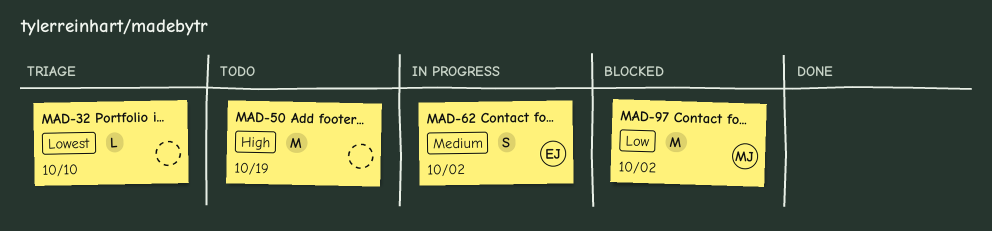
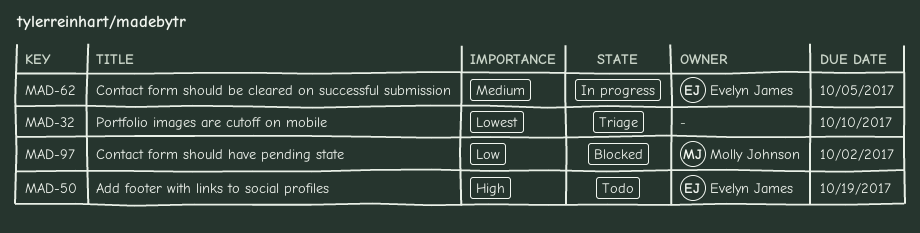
MAD-50, owner: none -> Evelyn James
MAD-62, due: Oct 2 -> Oct 5

